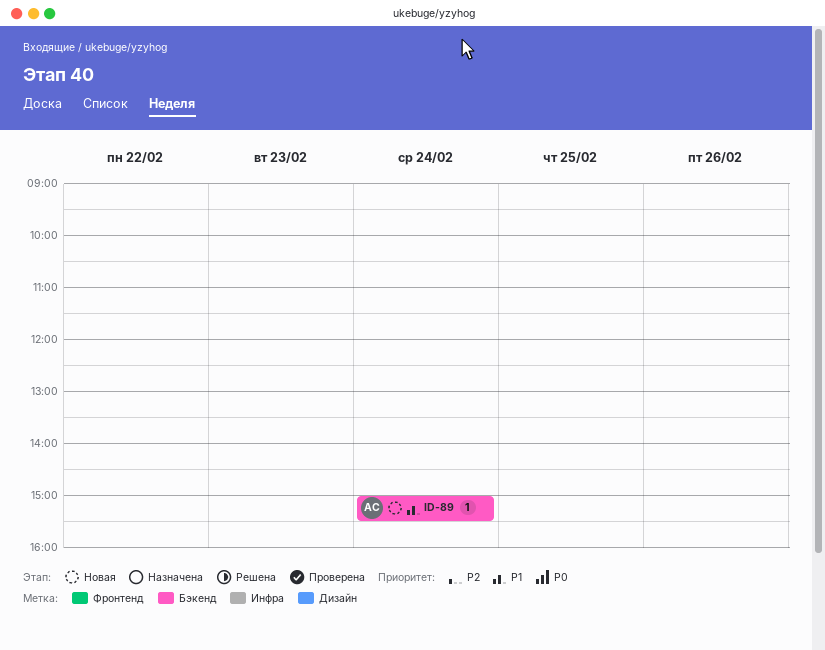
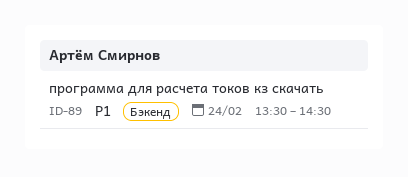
ID-89, begins: 15:00 -> 13:30
ID-89, ends: 15:30 -> 14:30

